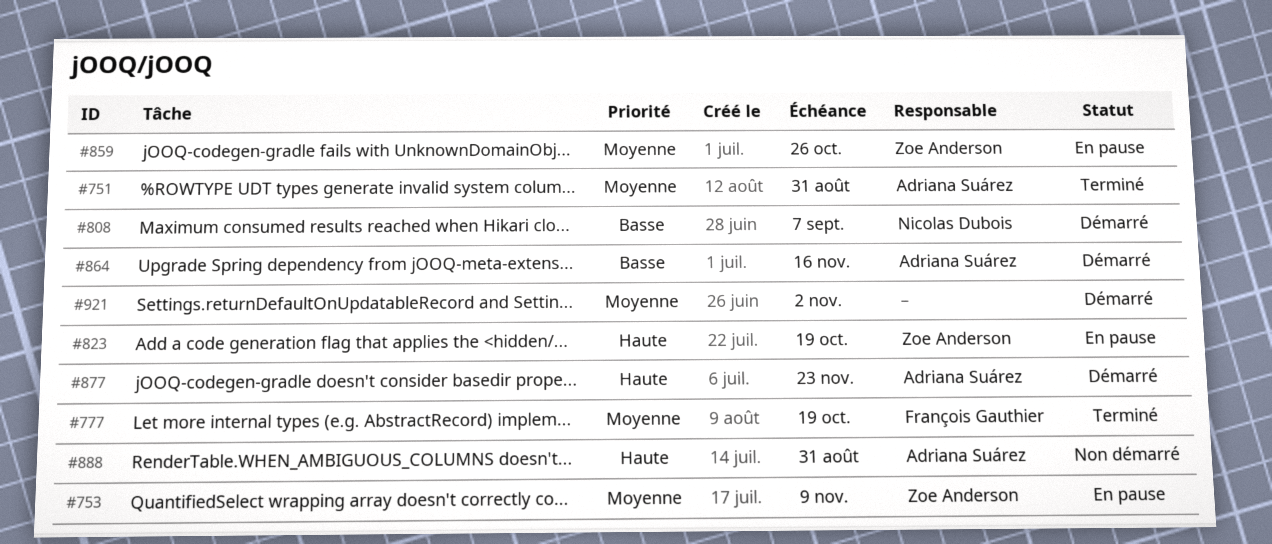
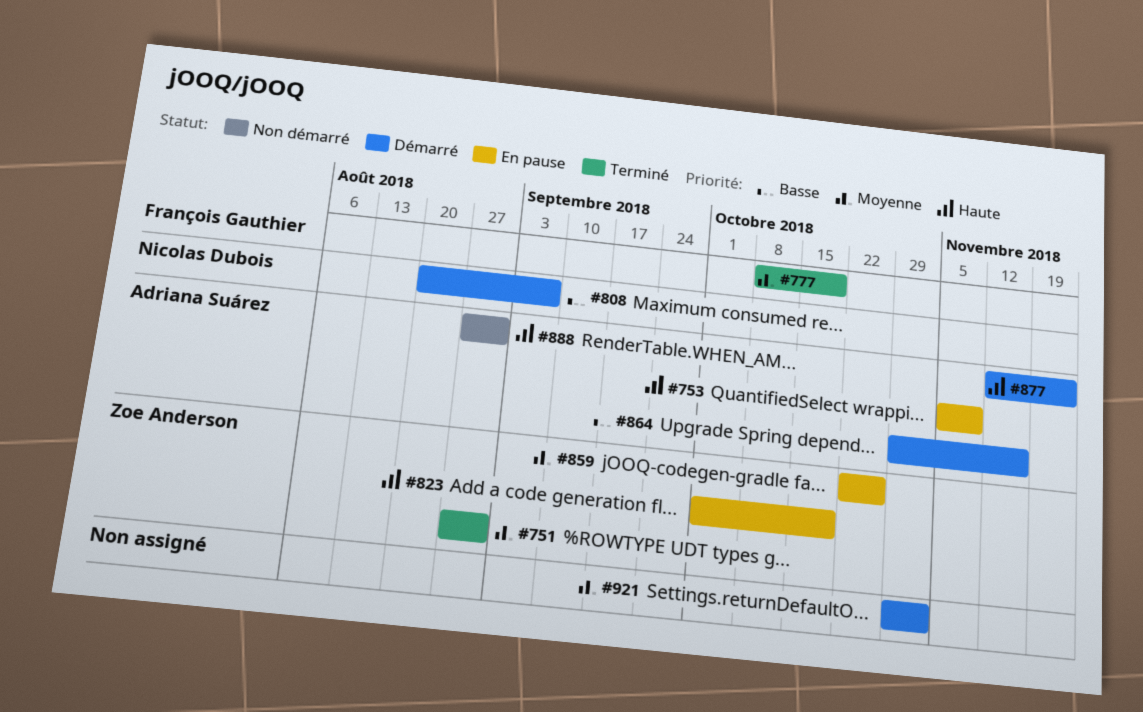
#751, owner: Adriana Suárez -> Zoe Anderson
#753, owner: Zoe Anderson -> Adriana Suárez
#753, priority: Moyenne -> Haute

